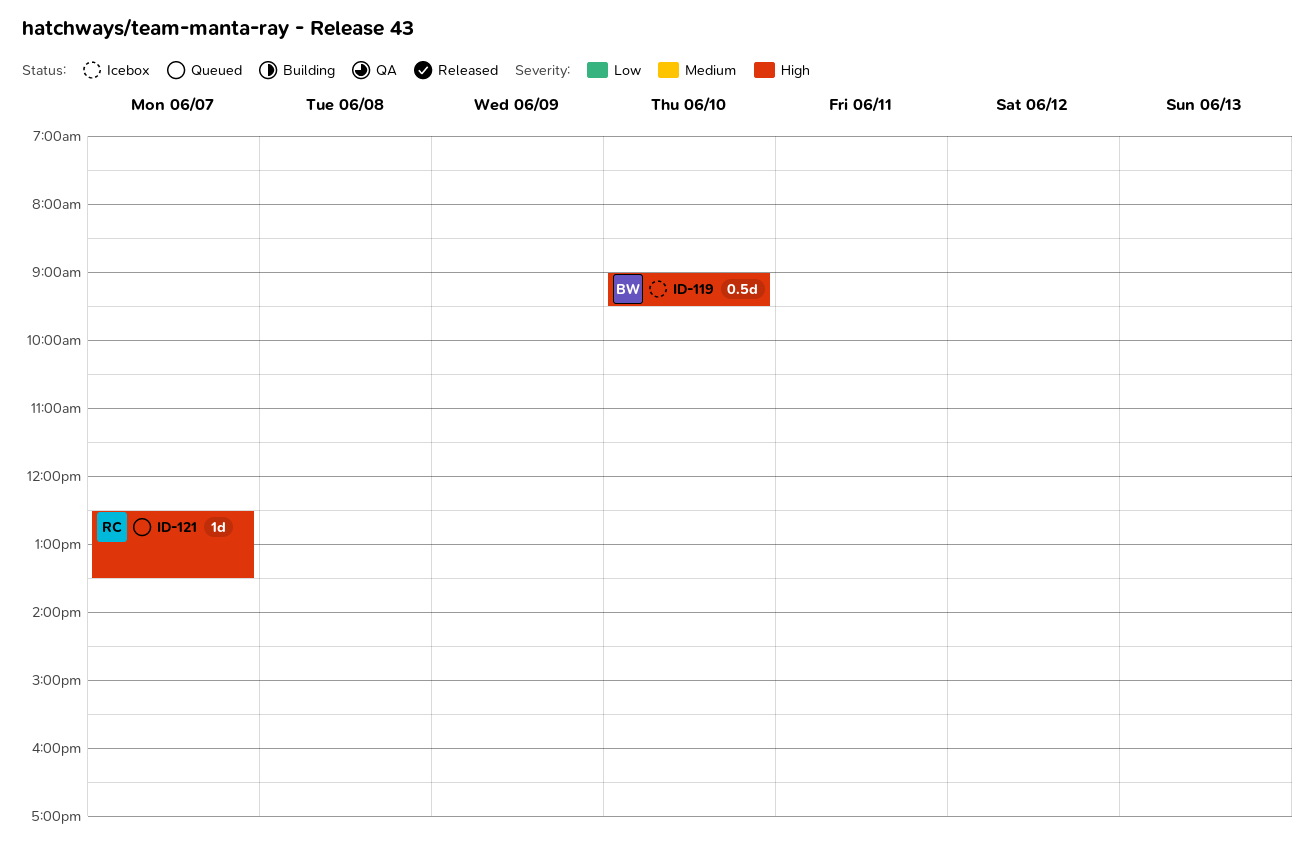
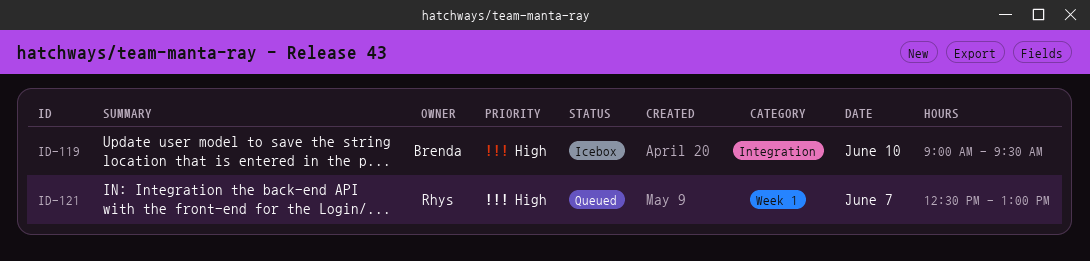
ID-121, ends: 13:30 -> 13:00

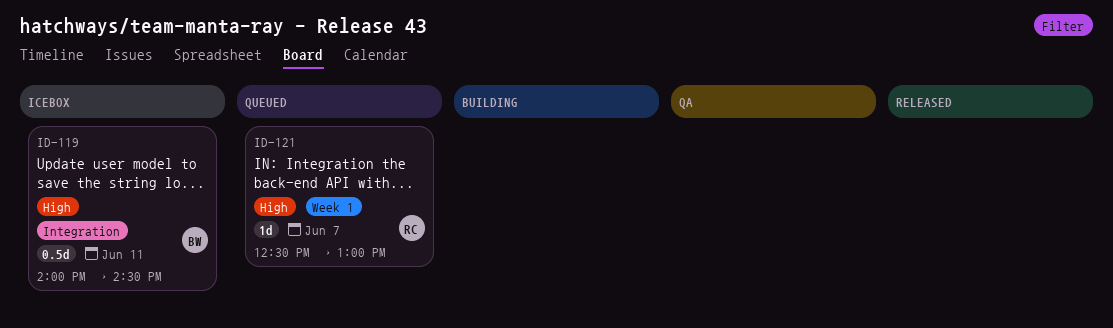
ID-119, day: Jun 10 -> Jun 11
ID-119, begins: 09:00 -> 14:00
ID-119, ends: 09:30 -> 14:30

